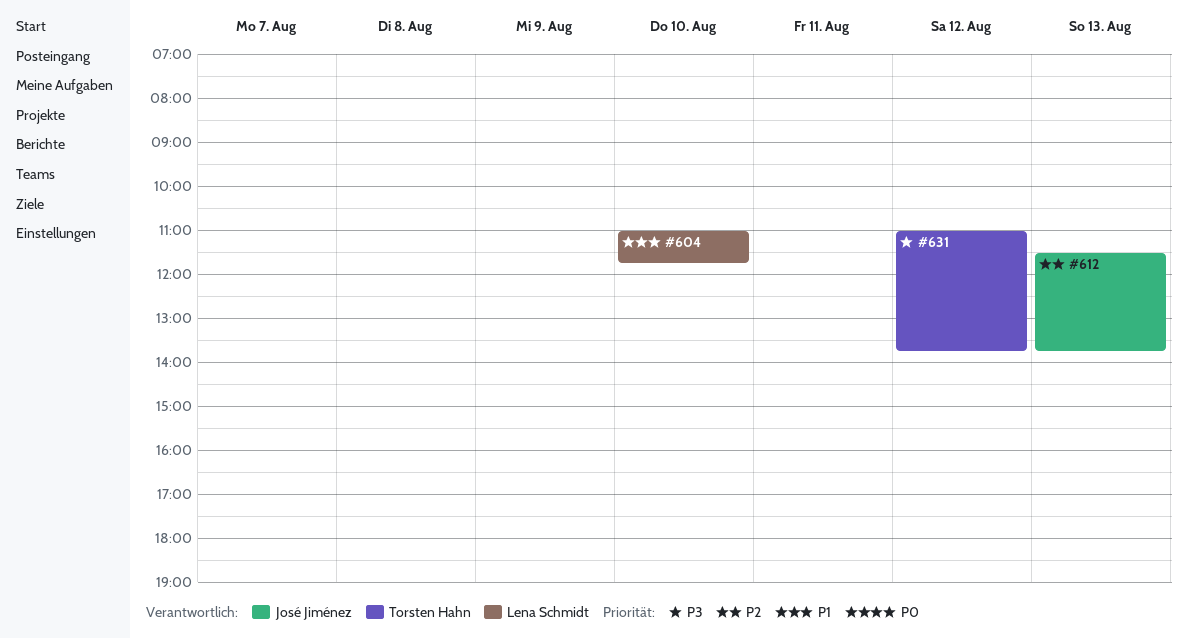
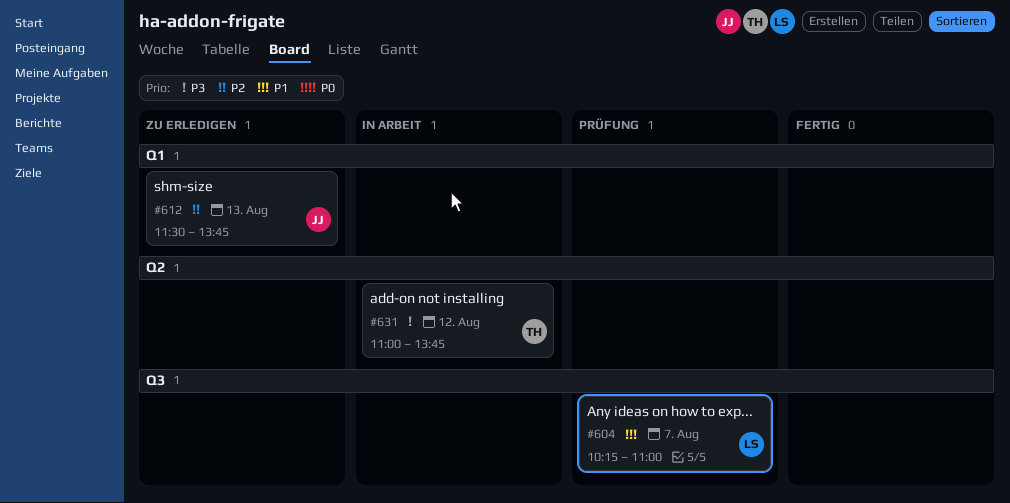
#604, day: Aug 10 -> Aug 7
#604, begins: 11:00 -> 10:15
#604, ends: 11:45 -> 11:00

